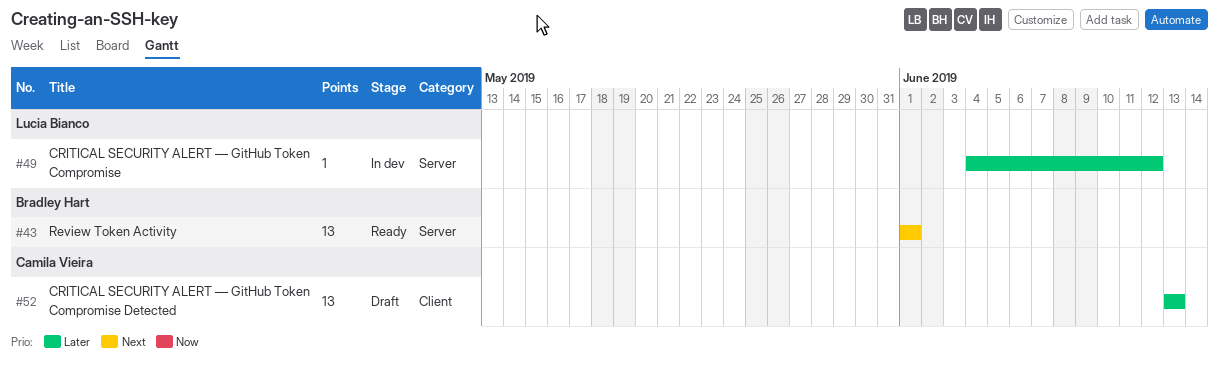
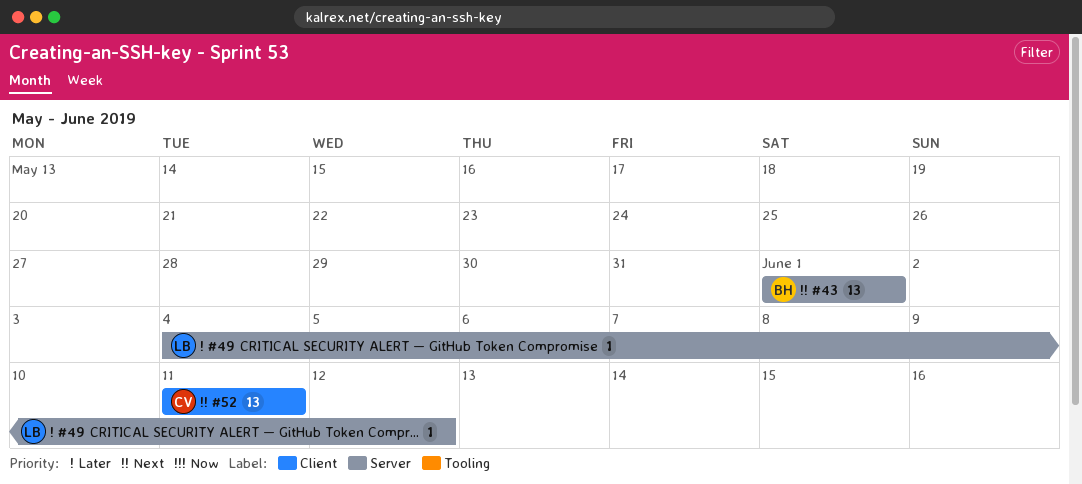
#52, priority: Later -> Next
#52, start: Jun 13 -> Jun 11
#52, due: Jun 13 -> Jun 11

